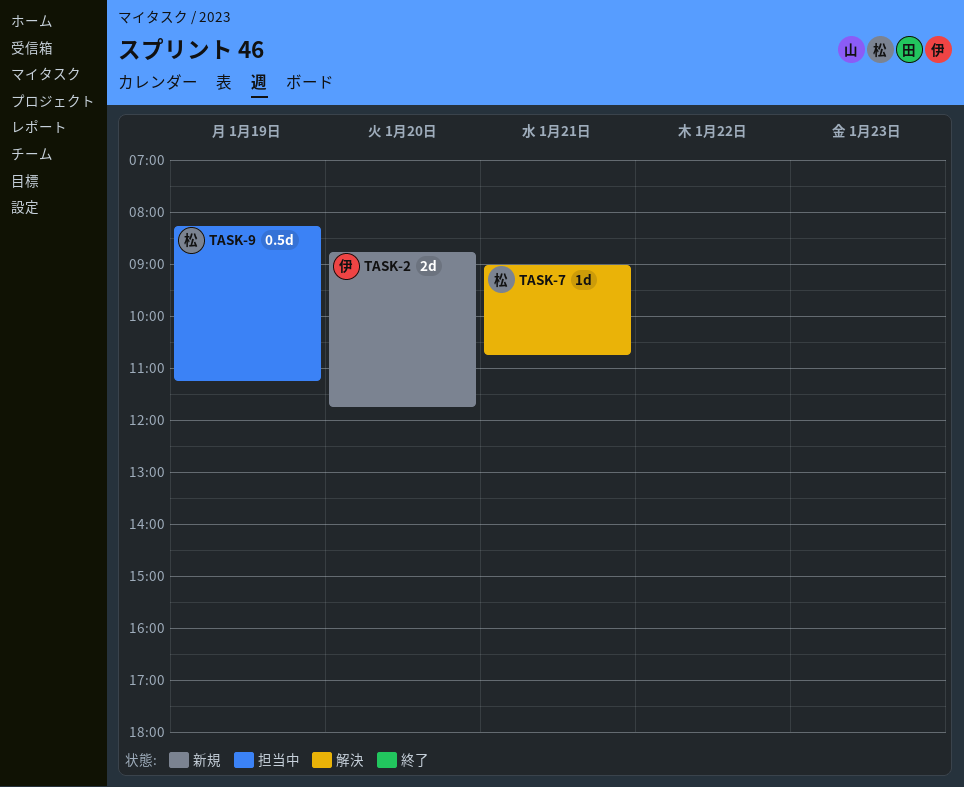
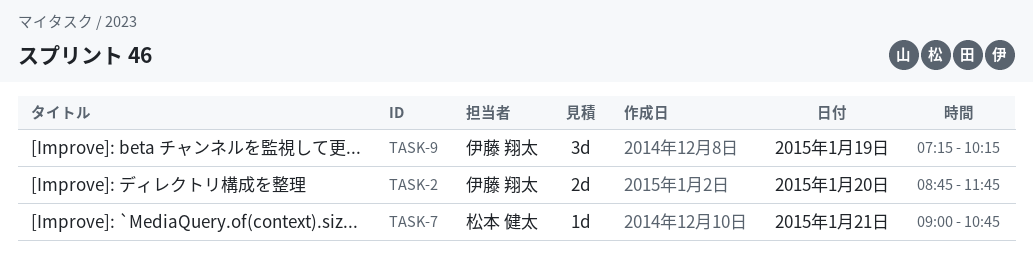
TASK-9, owner: 松本 健太 -> 伊藤 翔太
TASK-9, estimate: 0.5d -> 3d
TASK-9, begins: 08:15 -> 07:15
TASK-9, ends: 11:15 -> 10:15

